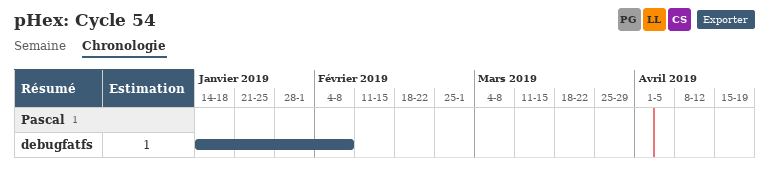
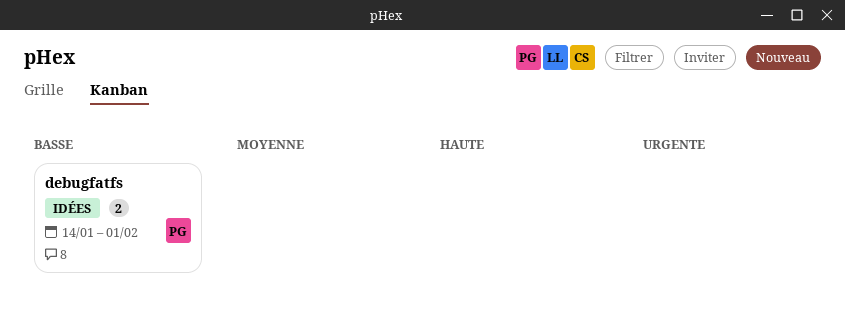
debugfatfs, estimate: 1 -> 2
debugfatfs, due: Feb 8 -> Feb 1

